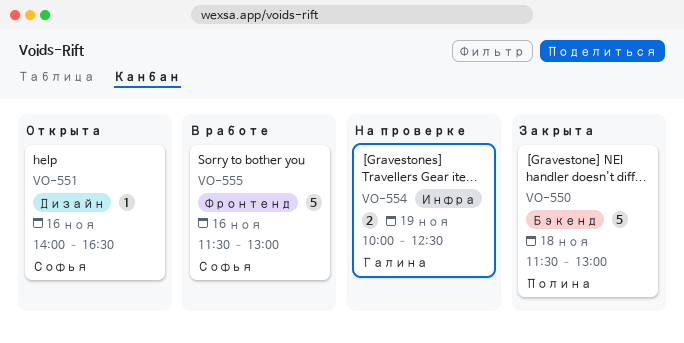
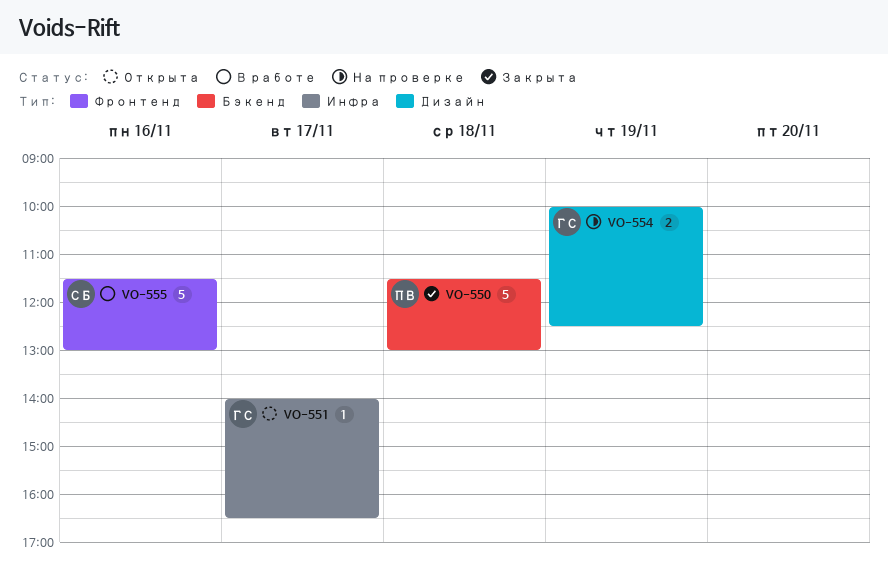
VO-551, owner: Софья -> Галина
VO-551, label: Дизайн -> Инфра
VO-551, day: Nov 16 -> Nov 17
VO-554, label: Инфра -> Дизайн

